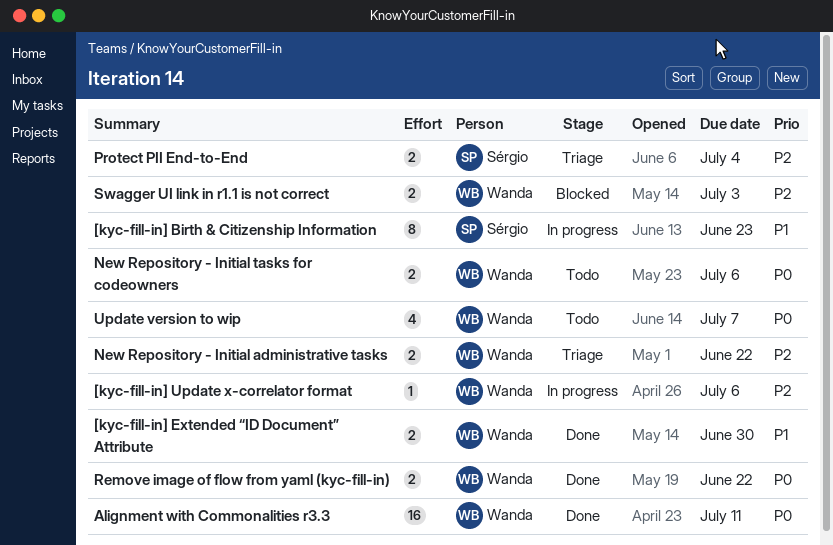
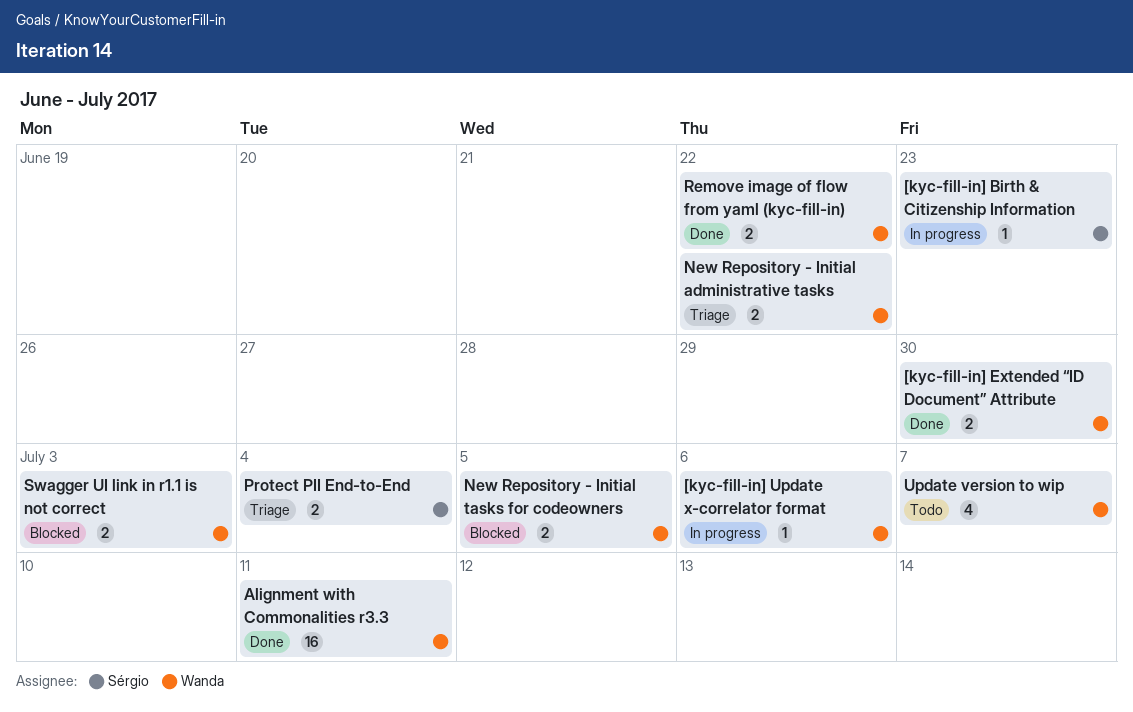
[kyc-fill-in] Birth & Citizenship Information, estimate: 8 -> 1
New Repository - Initial tasks for codeowners, status: Todo -> Blocked
New Repository - Initial tasks for codeowners, due: Jul 6 -> Jul 5

